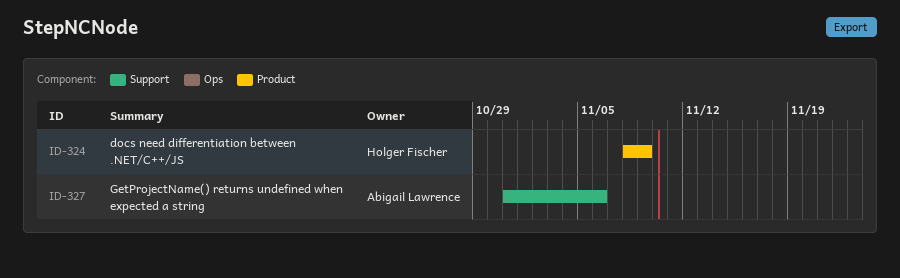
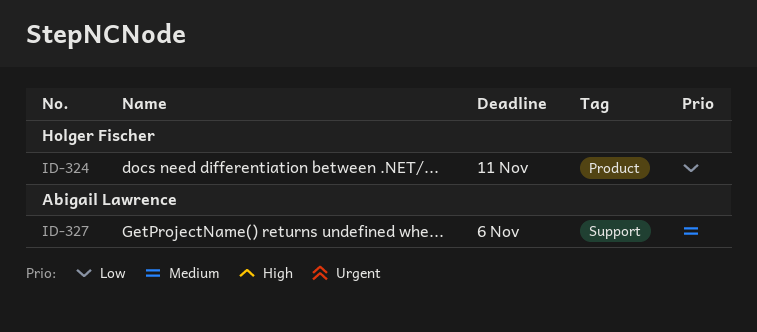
ID-324, due: Nov 9 -> Nov 11

